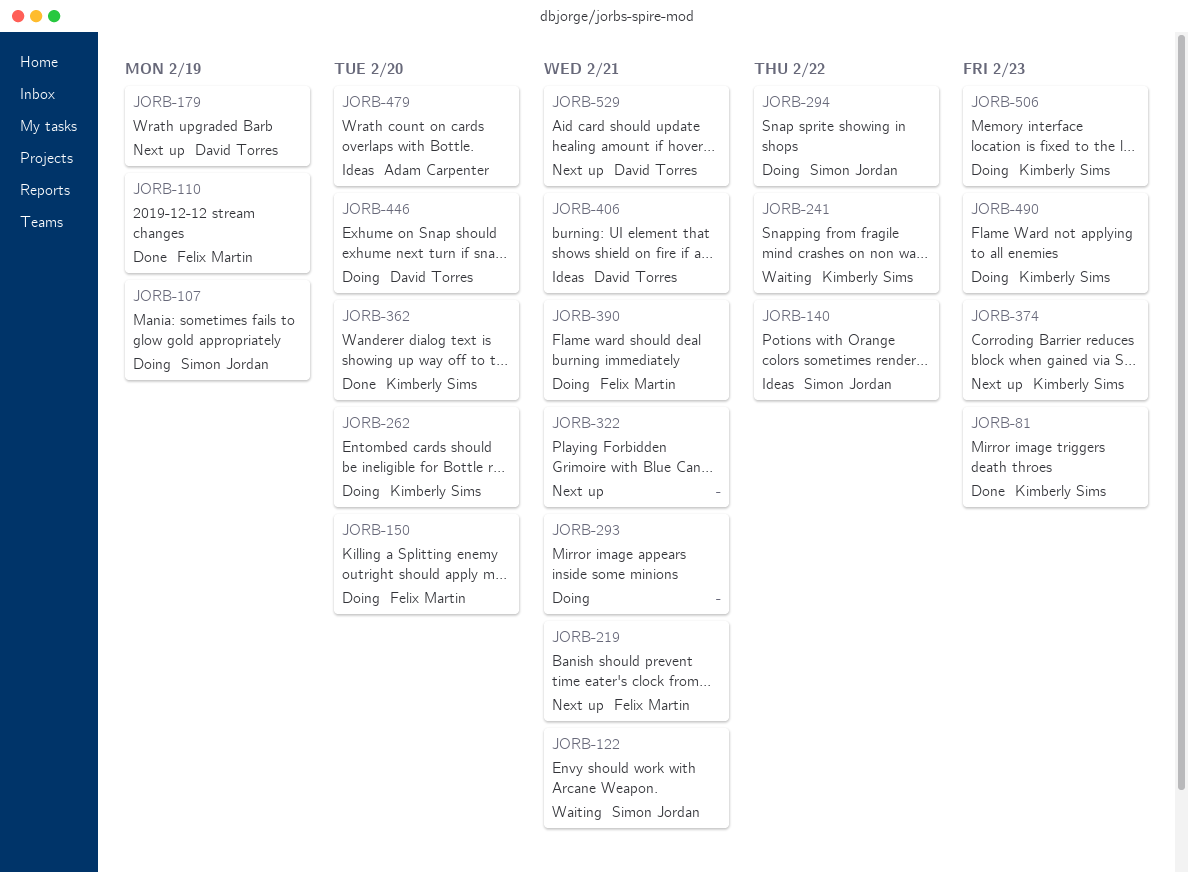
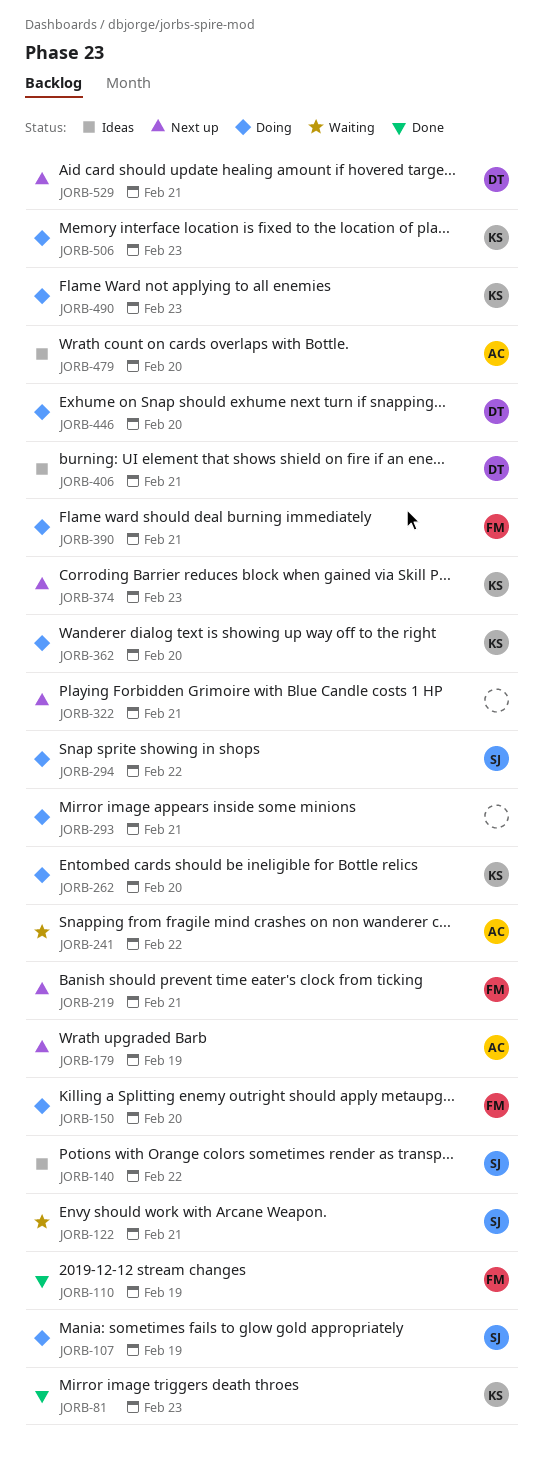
JORB-179, owner: David Torres -> Adam Carpenter
JORB-241, owner: Kimberly Sims -> Adam Carpenter
JORB-362, status: Done -> Doing

